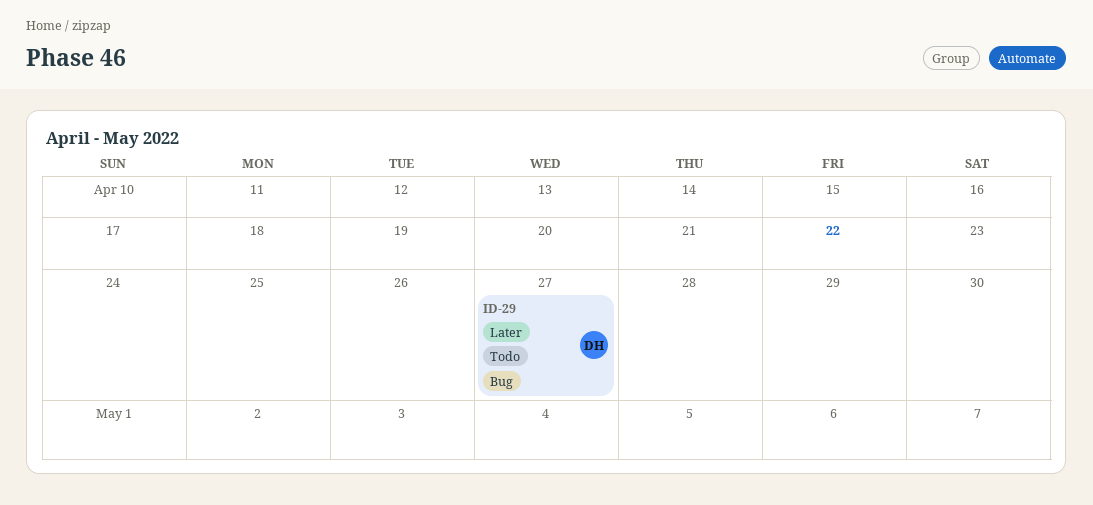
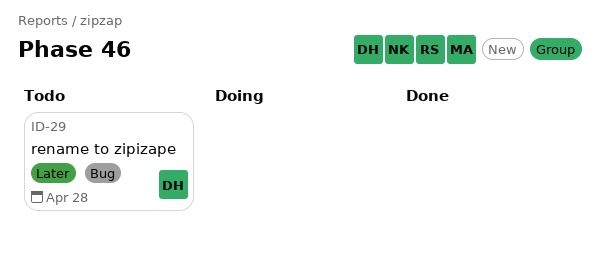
ID-29, due: Apr 27 -> Apr 28

